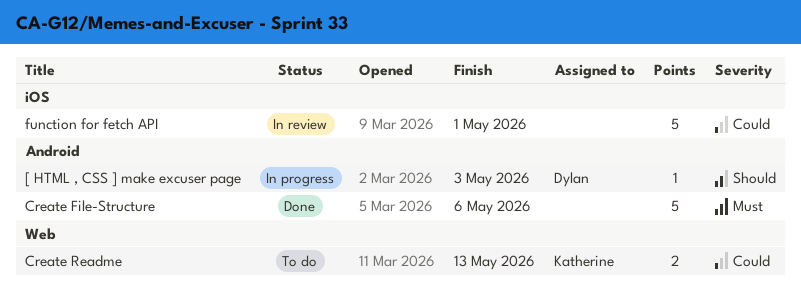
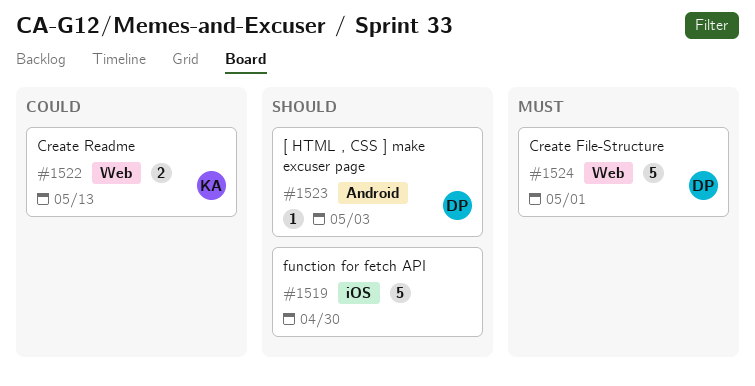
Create File-Structure, owner: none -> Dylan
Create File-Structure, label: Android -> Web
Create File-Structure, due: May 6 -> May 1
function for fetch API, priority: Could -> Should
function for fetch API, due: May 1 -> Apr 30

